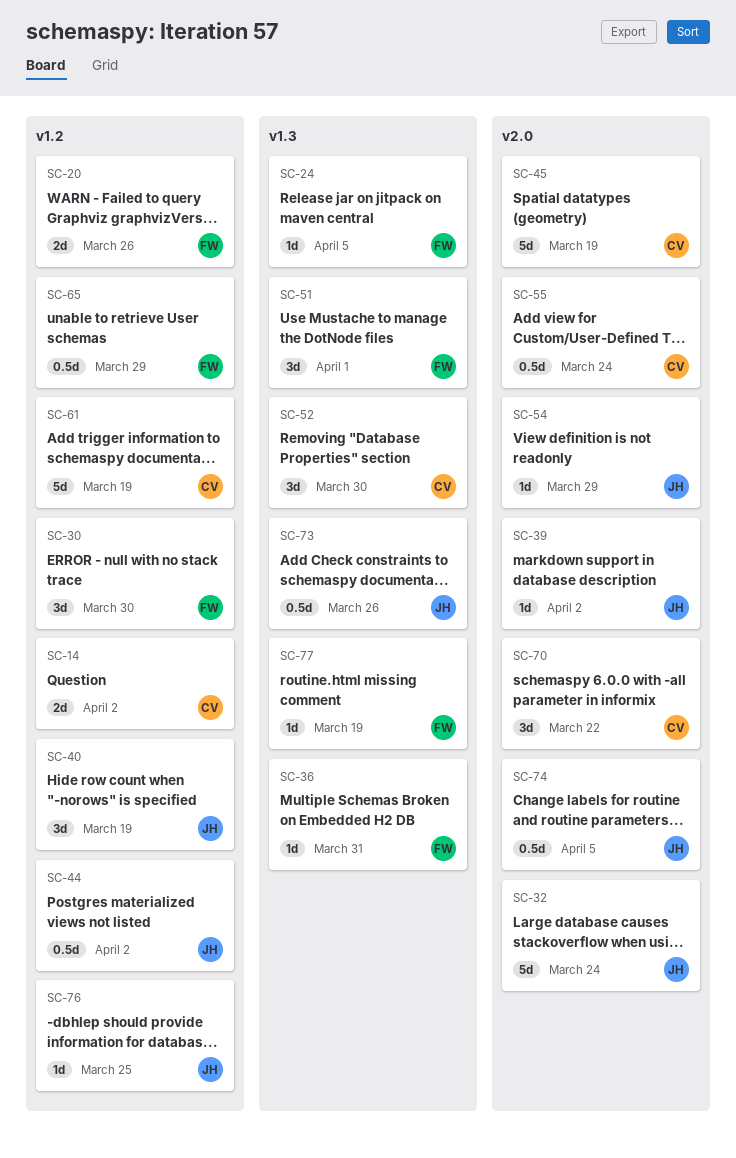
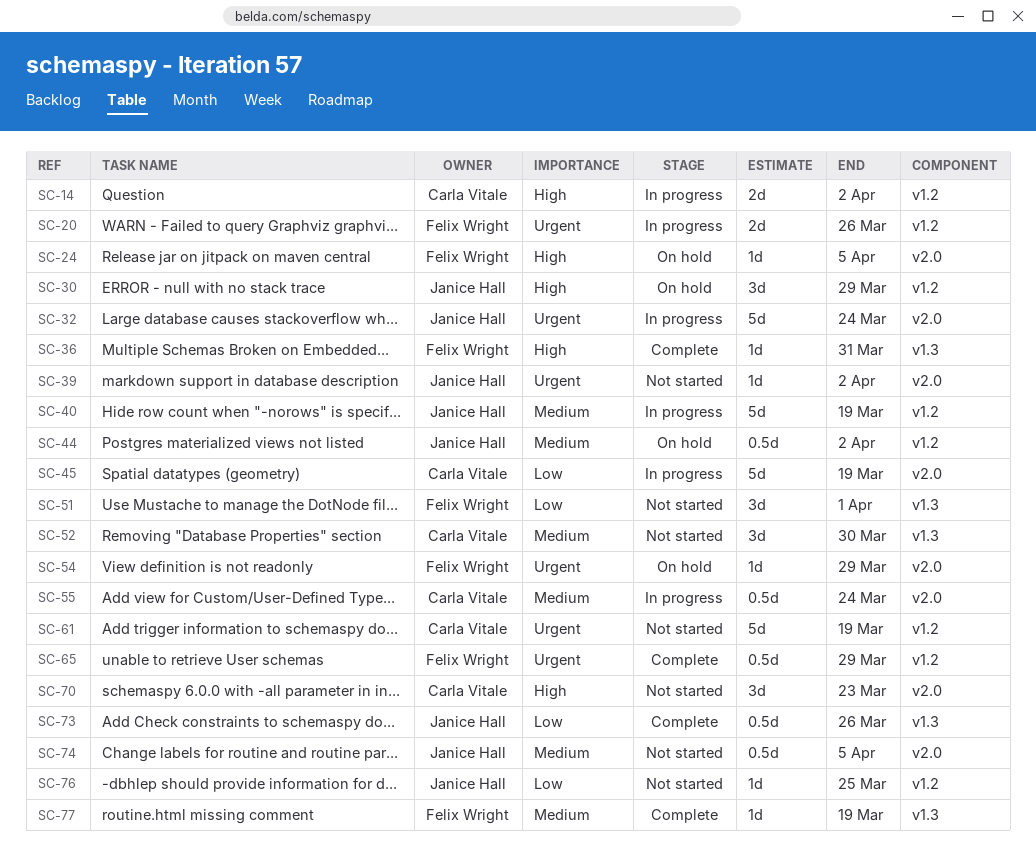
SC-24, label: v1.3 -> v2.0
SC-30, owner: Felix Wright -> Janice Hall
SC-30, due: Mar 30 -> Mar 29
SC-40, estimate: 3d -> 5d
SC-54, owner: Janice Hall -> Felix Wright
SC-70, due: Mar 22 -> Mar 23

